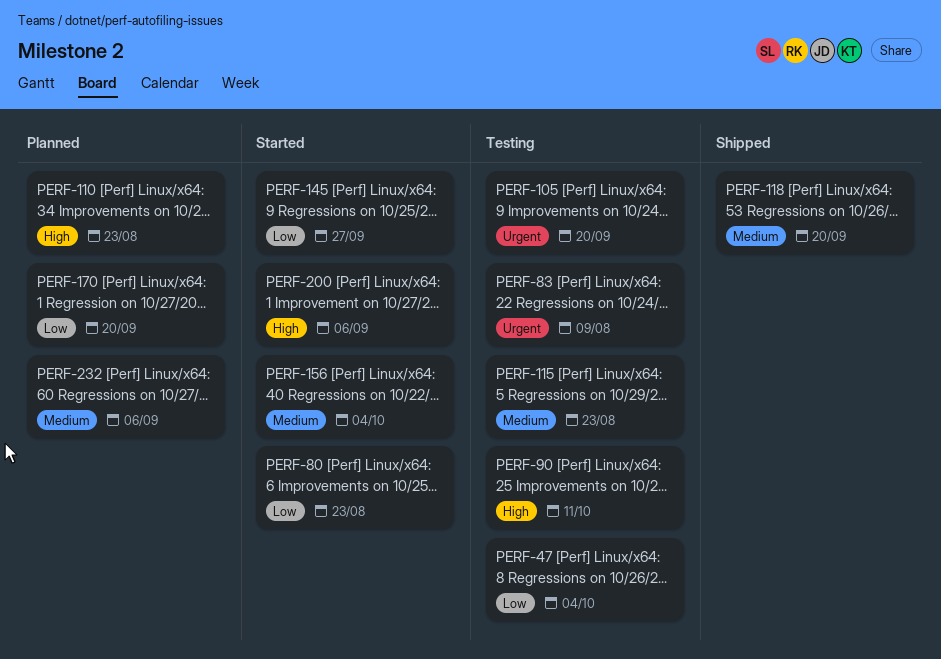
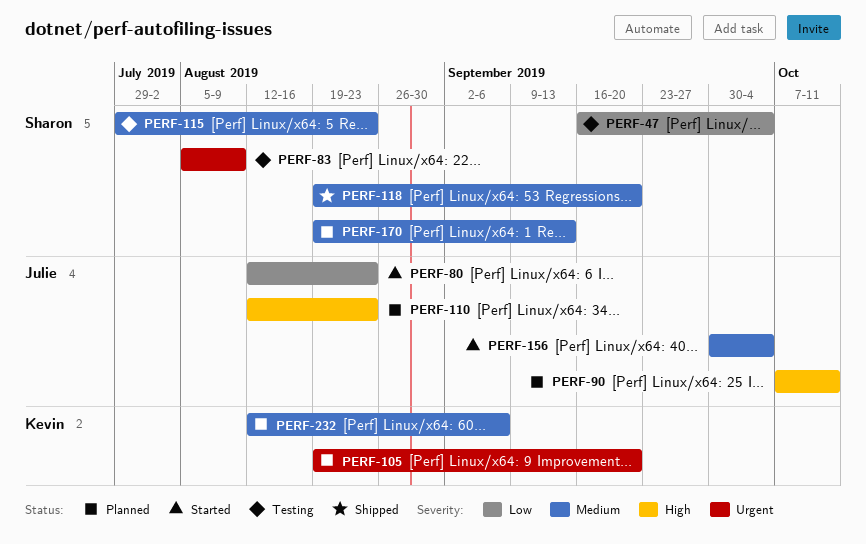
PERF-90, status: Testing -> Planned
PERF-105, status: Testing -> Planned
PERF-145: present -> none
PERF-170, priority: Low -> Medium
PERF-170, due: Sep 20 -> Sep 13
PERF-200: present -> none

